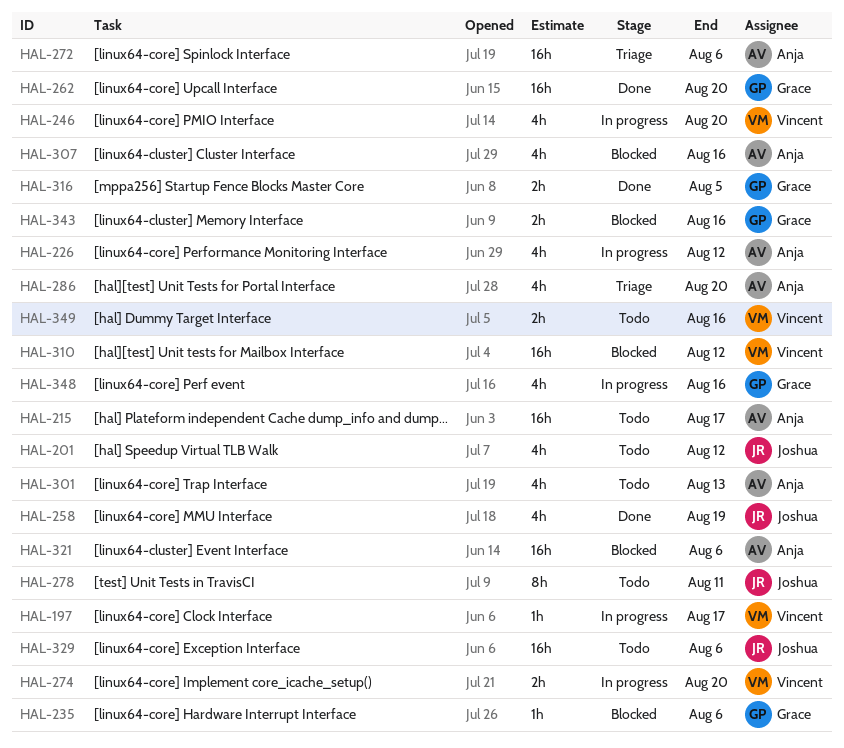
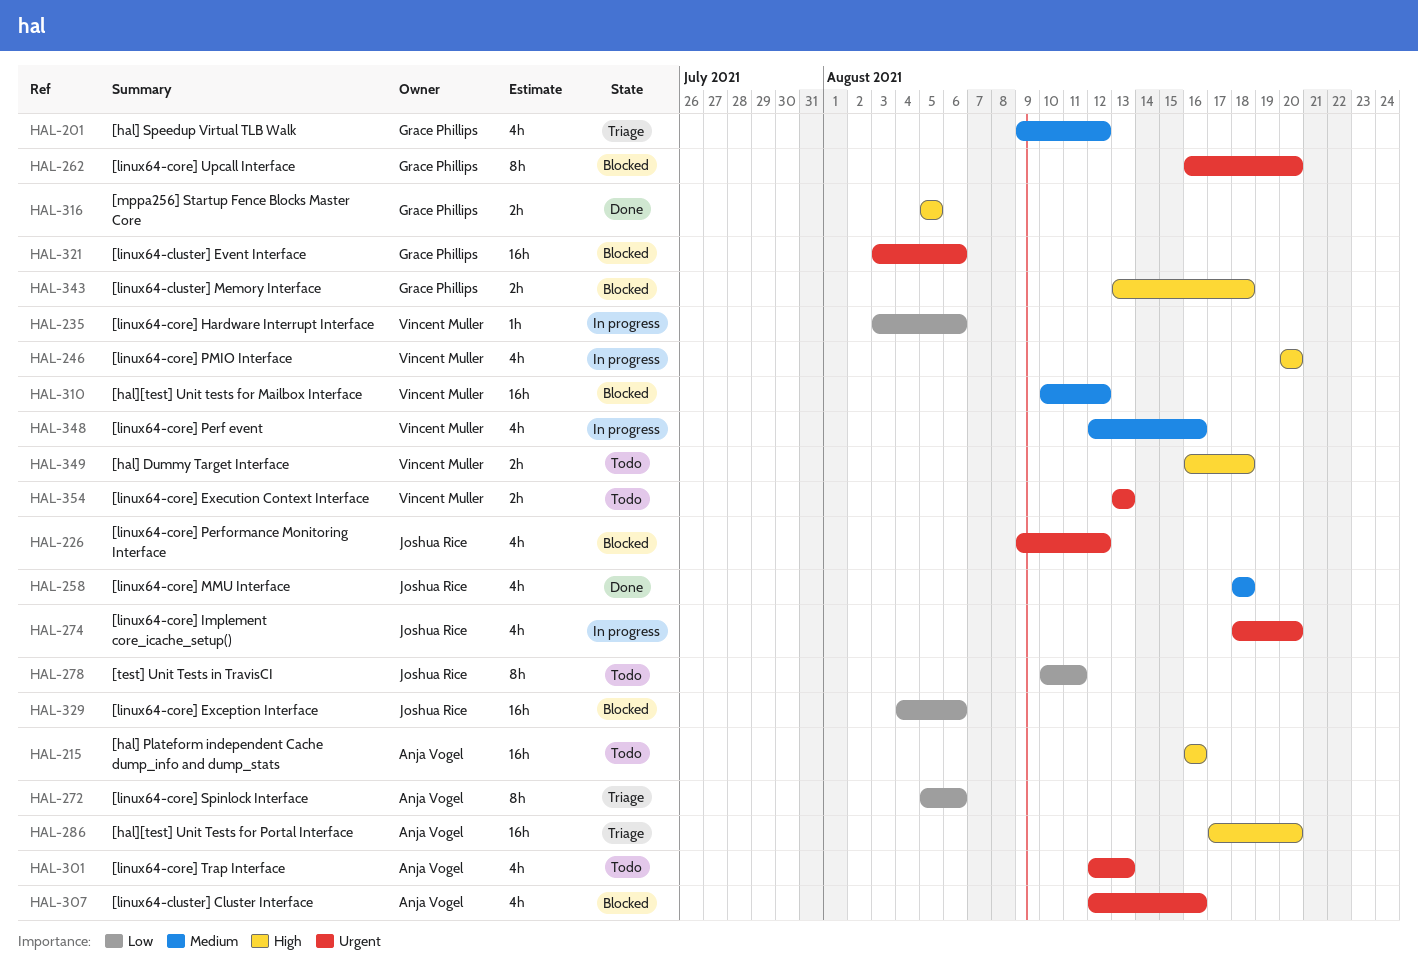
HAL-197: present -> none
HAL-201, status: Todo -> Triage
HAL-201, owner: Joshua Rice -> Grace Phillips
HAL-215, due: Aug 17 -> Aug 16
HAL-226, status: In progress -> Blocked
HAL-226, owner: Anja Vogel -> Joshua Rice
HAL-235, status: Blocked -> In progress
HAL-235, owner: Grace Phillips -> Vincent Muller
HAL-258, due: Aug 19 -> Aug 18
HAL-262, status: Done -> Blocked
HAL-262, estimate: 16h -> 8h
HAL-272, estimate: 16h -> 8h
HAL-274, owner: Vincent Muller -> Joshua Rice
HAL-274, estimate: 2h -> 4h
HAL-286, estimate: 4h -> 16h
HAL-321, owner: Anja Vogel -> Grace Phillips
HAL-329, status: Todo -> Blocked
HAL-343, due: Aug 16 -> Aug 18
HAL-348, owner: Grace Phillips -> Vincent Muller
HAL-349, due: Aug 16 -> Aug 18
HAL-354: none -> present

